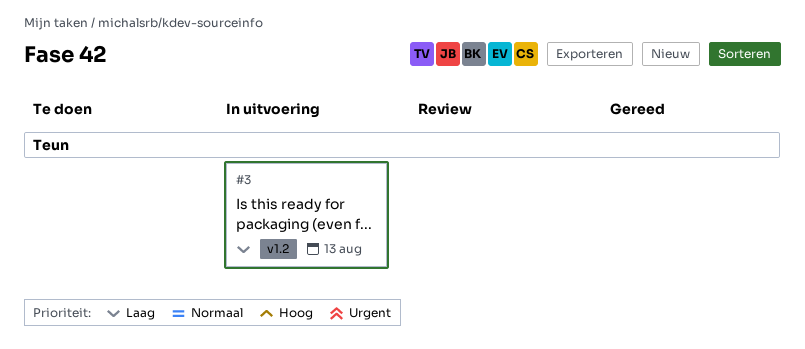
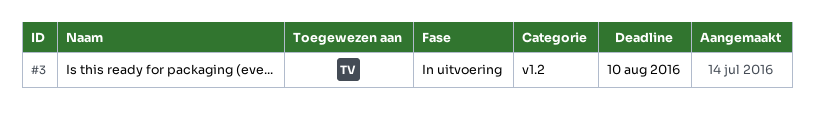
#3, due: Aug 13 -> Aug 10

